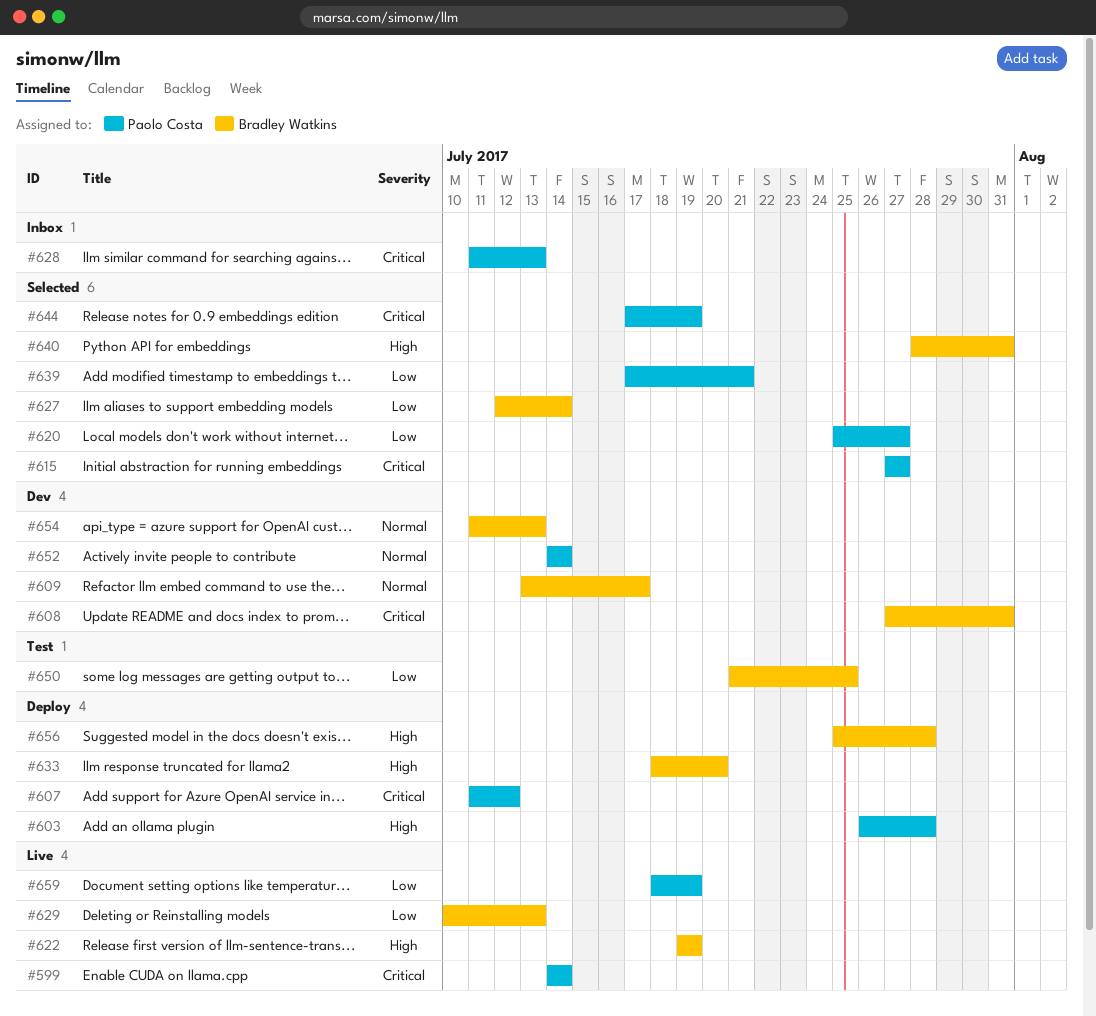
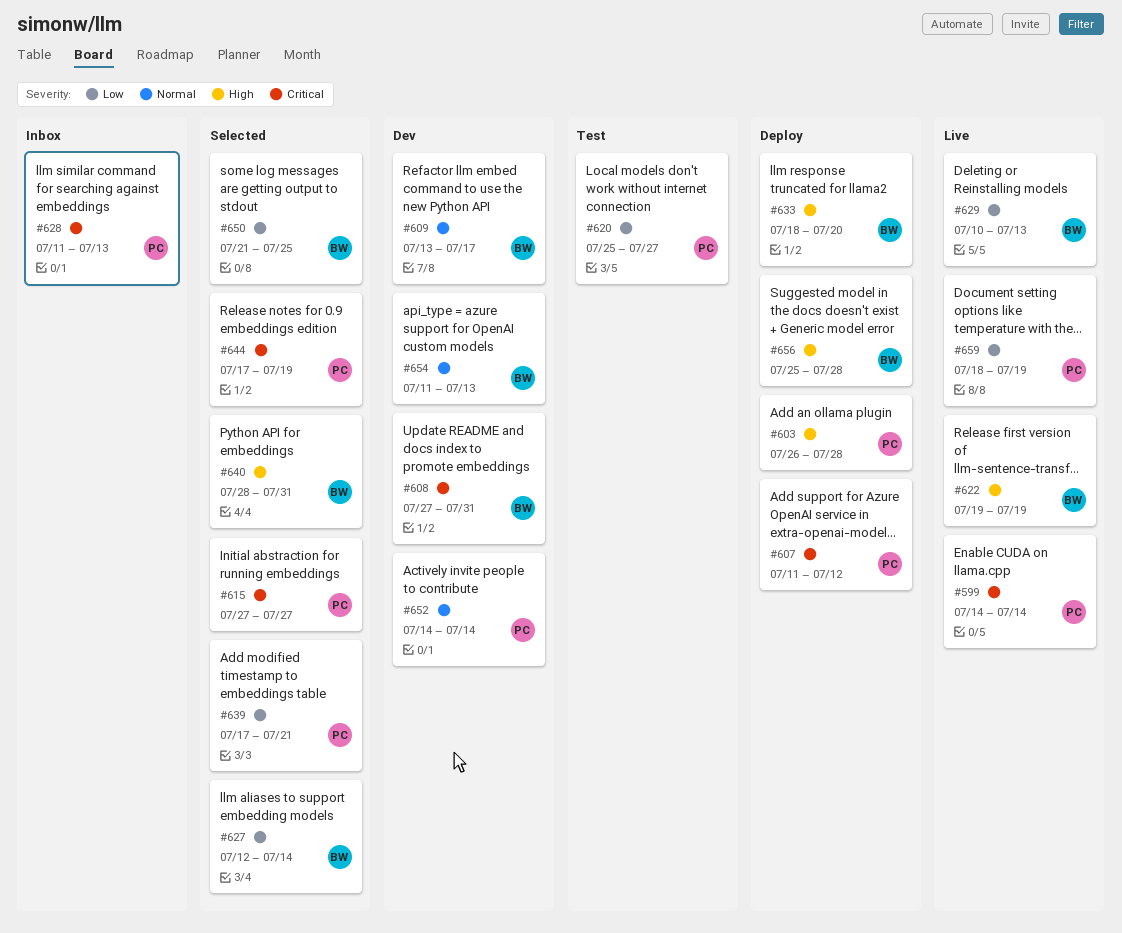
#620, status: Selected -> Test
#650, status: Test -> Selected

